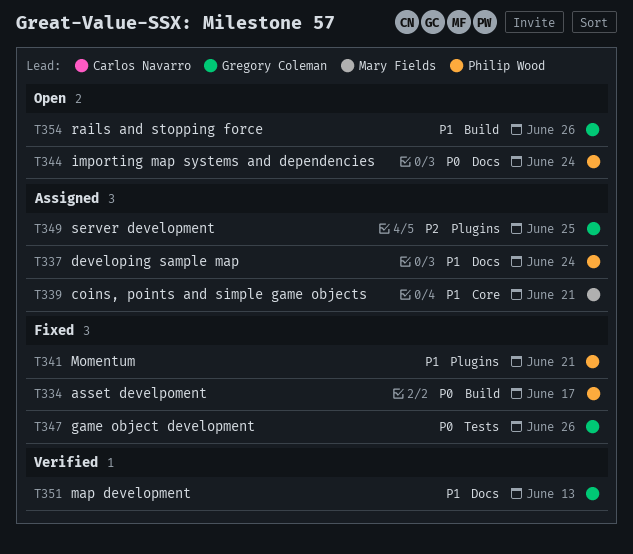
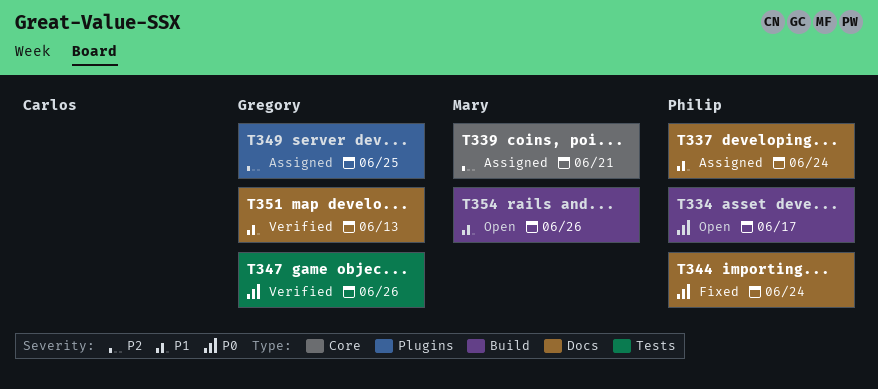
T334, status: Fixed -> Open
T339, priority: P1 -> P2
T341: present -> none
T344, status: Open -> Fixed
T347, status: Fixed -> Verified
T354, owner: Gregory Coleman -> Mary Fields

